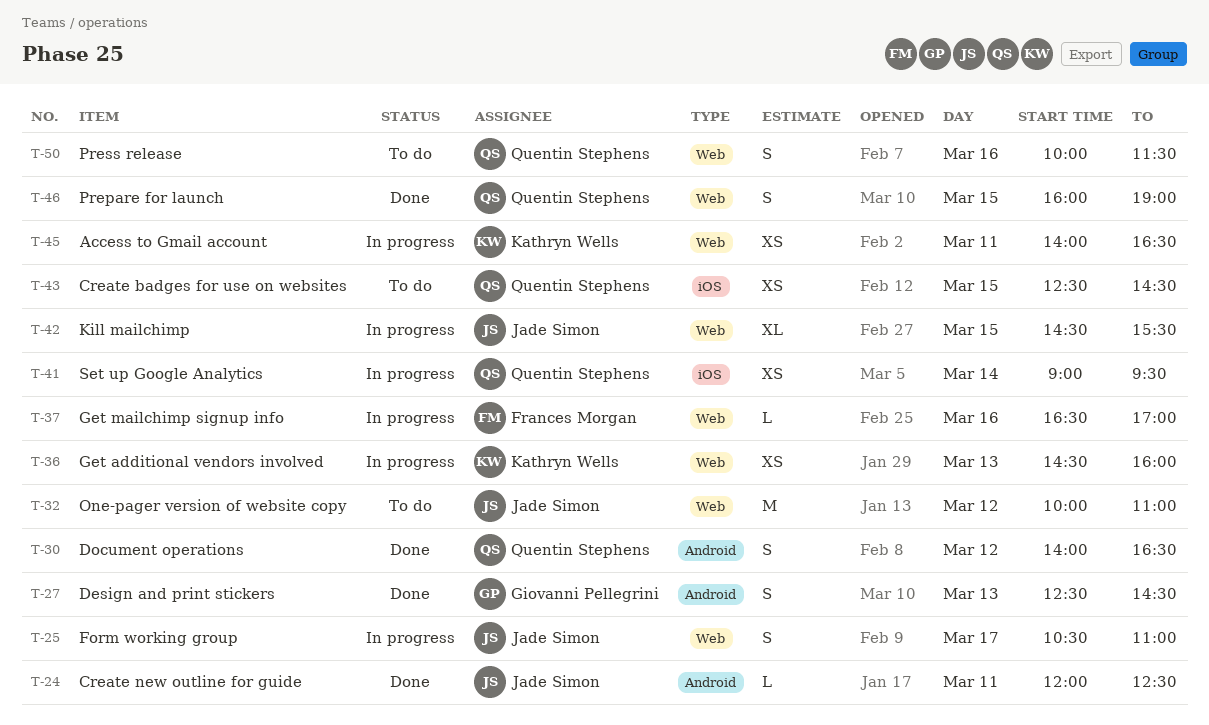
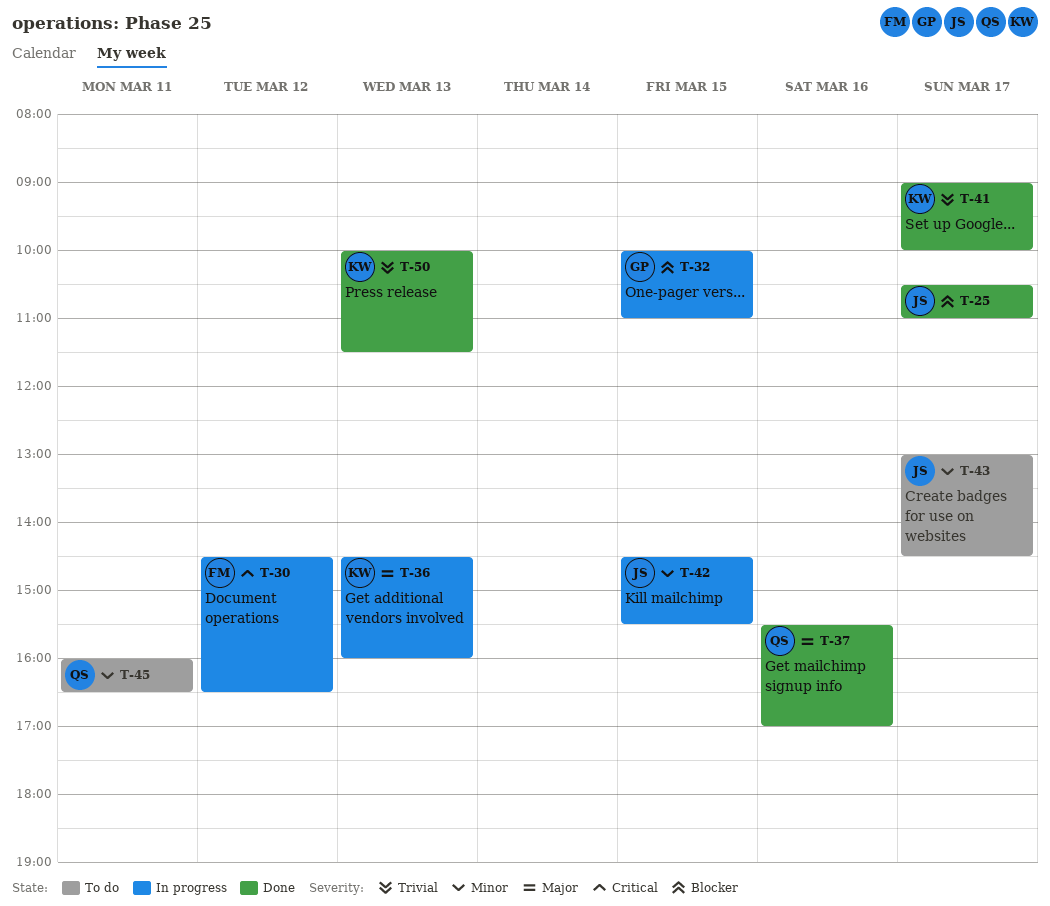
T-24: present -> none
T-25, status: In progress -> Done
T-27: present -> none
T-30, status: Done -> In progress
T-30, owner: Quentin Stephens -> Frances Morgan
T-30, begins: 14:00 -> 14:30
T-32, status: To do -> In progress
T-32, owner: Jade Simon -> Giovanni Pellegrini
T-32, day: Mar 12 -> Mar 15
T-37, status: In progress -> Done
T-37, owner: Frances Morgan -> Quentin Stephens
T-37, begins: 16:30 -> 15:30
T-41, status: In progress -> Done
T-41, owner: Quentin Stephens -> Kathryn Wells
T-41, day: Mar 14 -> Mar 17
T-41, ends: 09:30 -> 10:00
T-43, owner: Quentin Stephens -> Jade Simon
T-43, day: Mar 15 -> Mar 17
T-43, begins: 12:30 -> 13:00
T-45, status: In progress -> To do
T-45, owner: Kathryn Wells -> Quentin Stephens
T-45, begins: 14:00 -> 16:00
T-46: present -> none
T-50, status: To do -> Done
T-50, owner: Quentin Stephens -> Kathryn Wells
T-50, day: Mar 16 -> Mar 13

